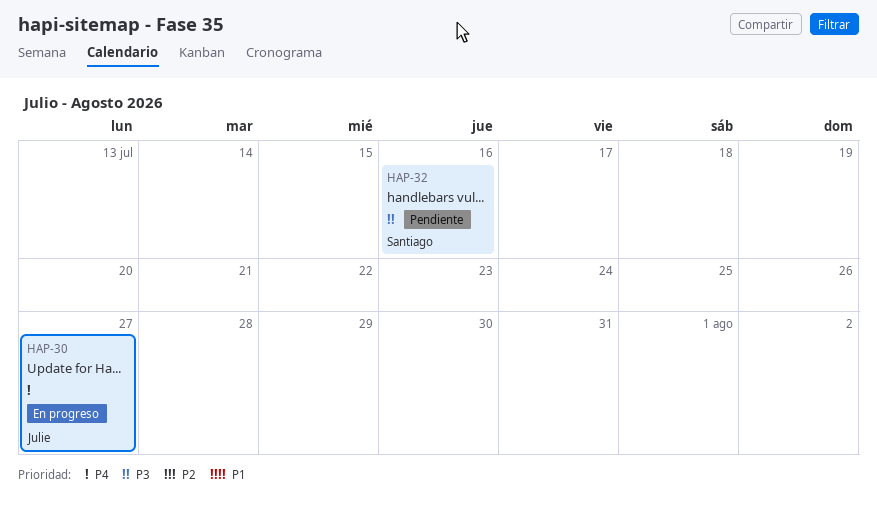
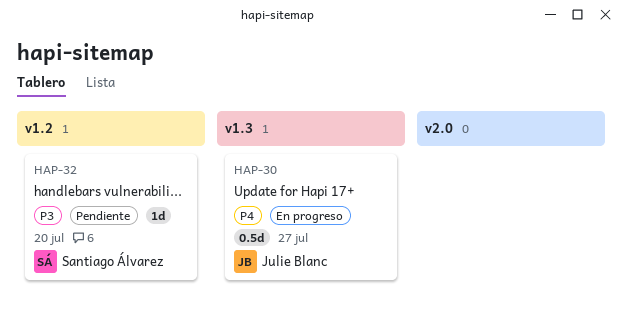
HAP-32, due: Jul 16 -> Jul 20

